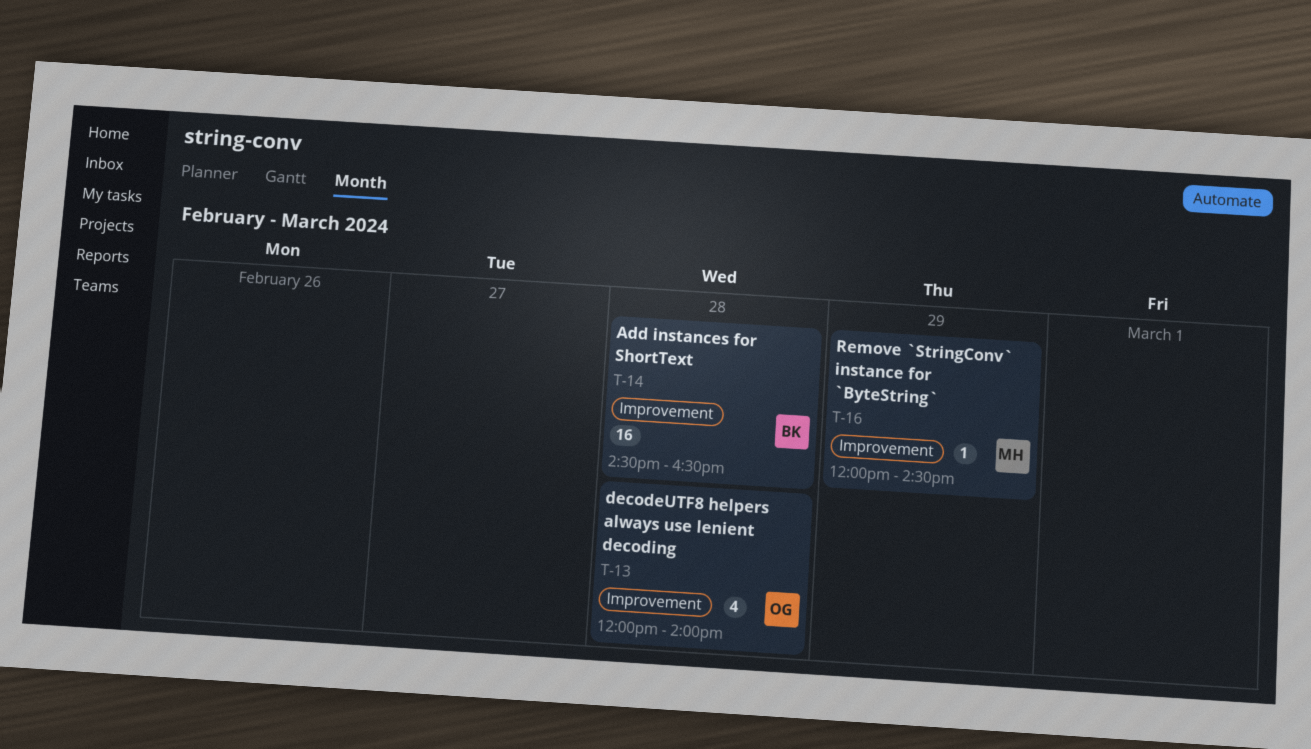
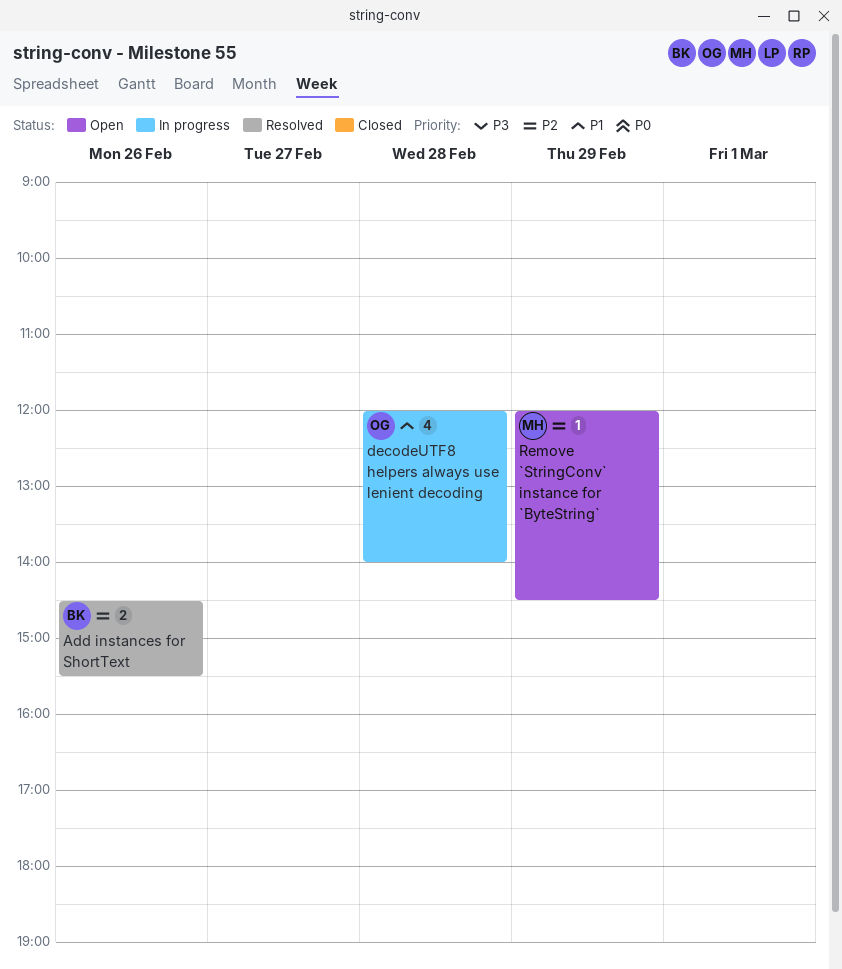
Add instances for ShortText, estimate: 16 -> 2
Add instances for ShortText, day: Feb 28 -> Feb 26
Add instances for ShortText, ends: 16:30 -> 15:30

